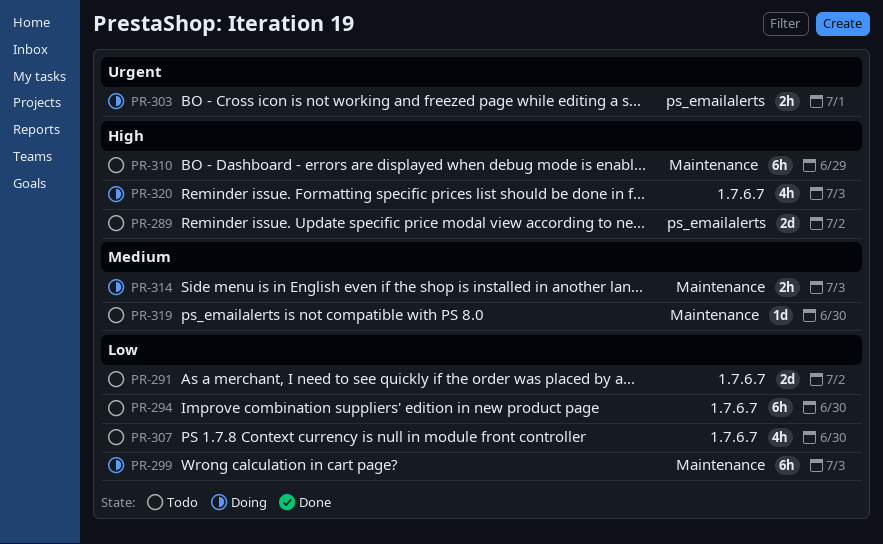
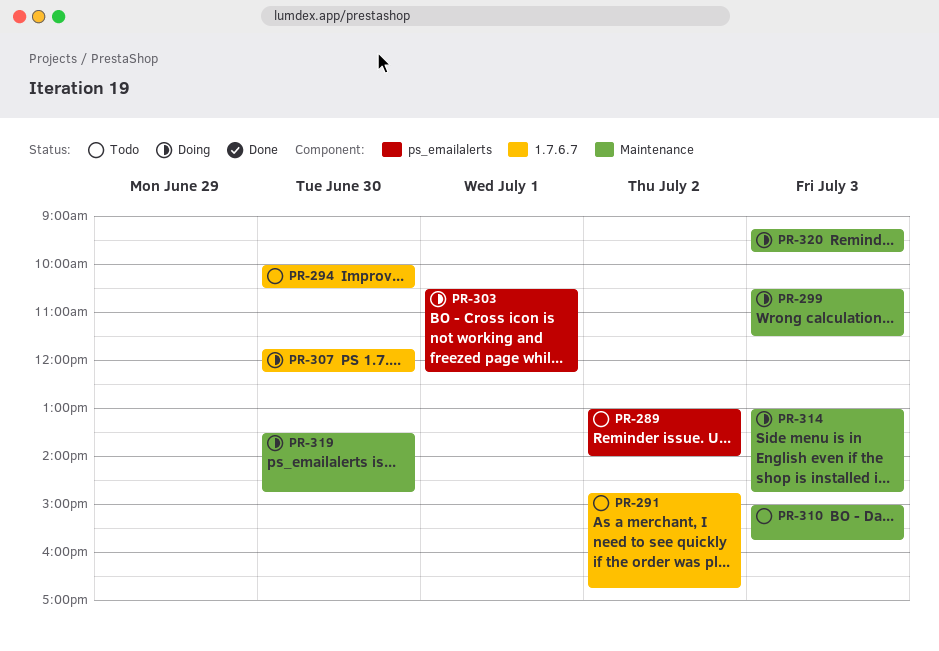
PR-307, status: Todo -> Doing
PR-310, day: Jun 29 -> Jul 3
PR-319, status: Todo -> Doing
PR-320, label: 1.7.6.7 -> Maintenance

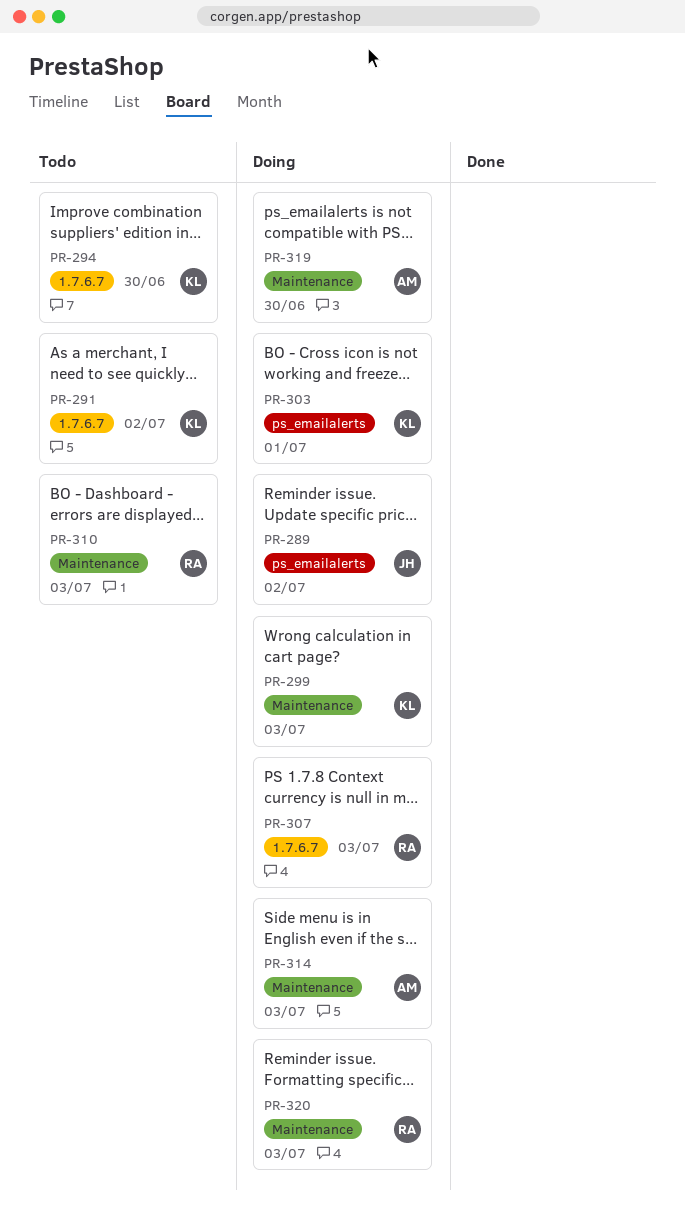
PR-289, status: Todo -> Doing
PR-307, day: Jun 30 -> Jul 3

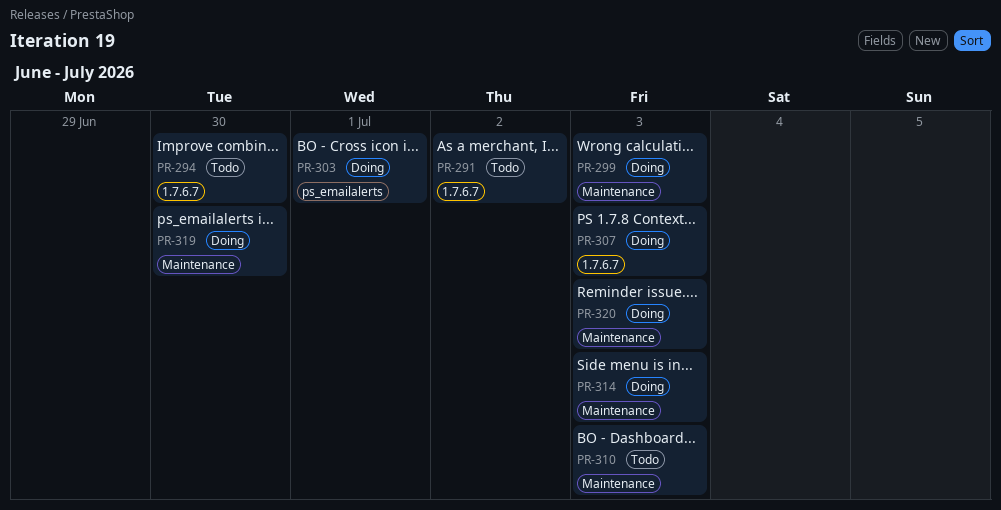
PR-289: present -> none

